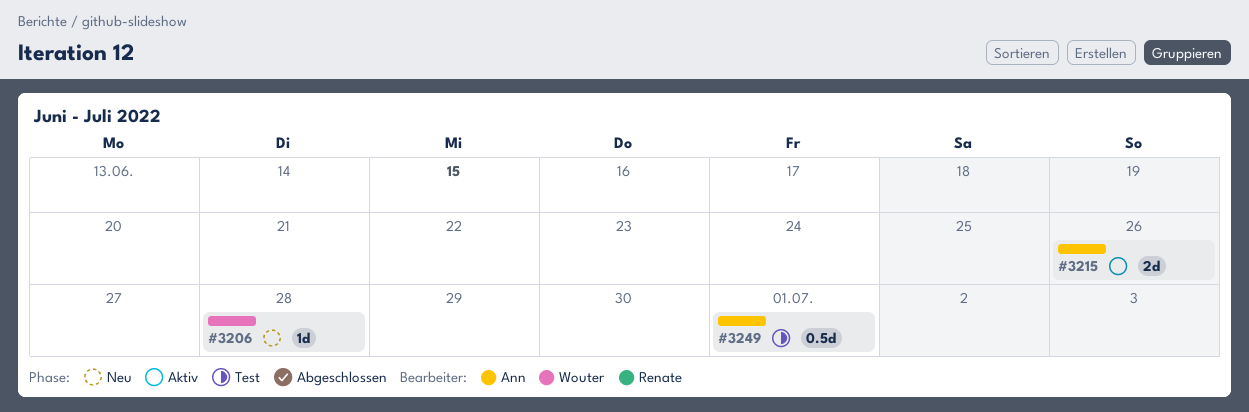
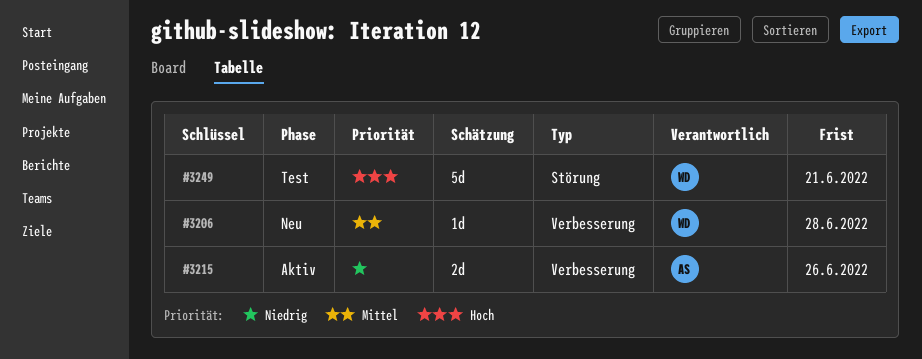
#3249, owner: Ann -> Wouter
#3249, estimate: 0.5d -> 5d
#3249, due: Jul 1 -> Jun 21

